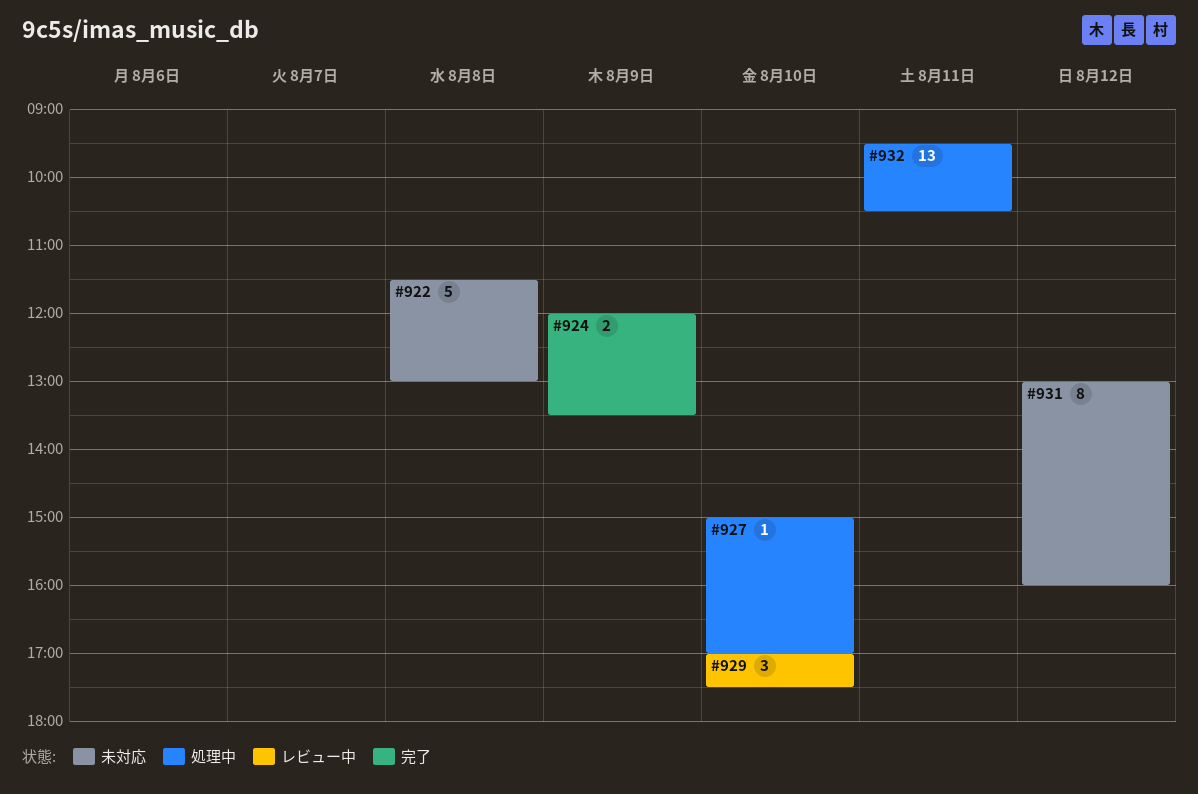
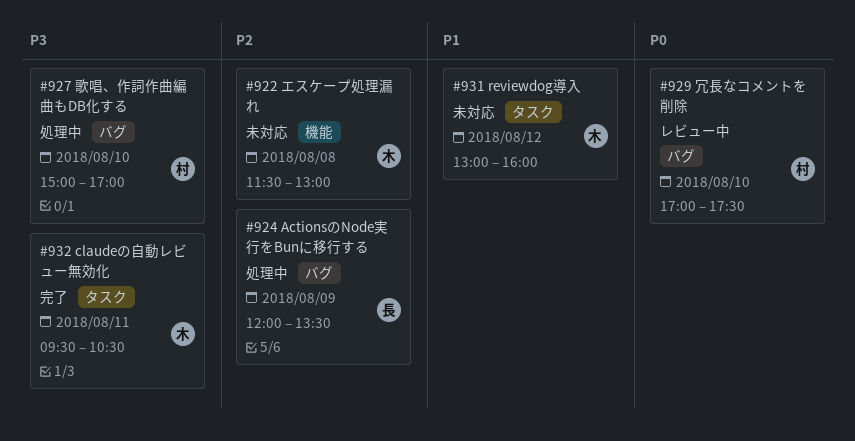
#924, status: 完了 -> 処理中
#932, status: 処理中 -> 完了

